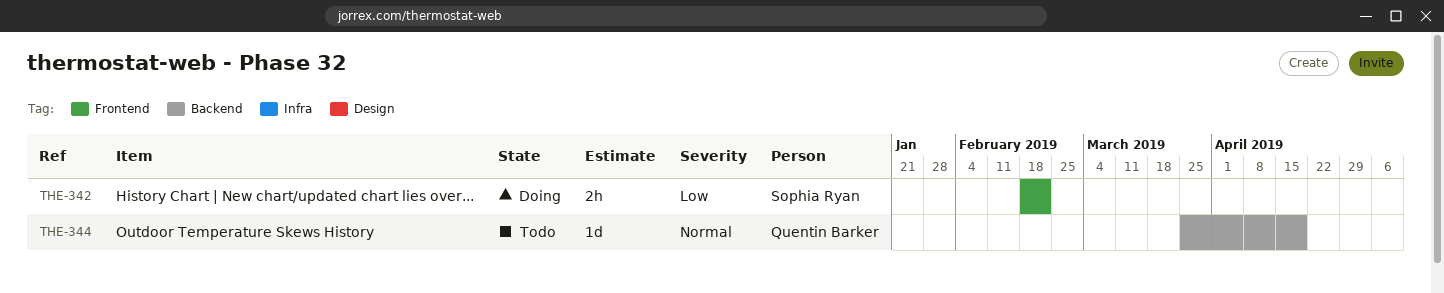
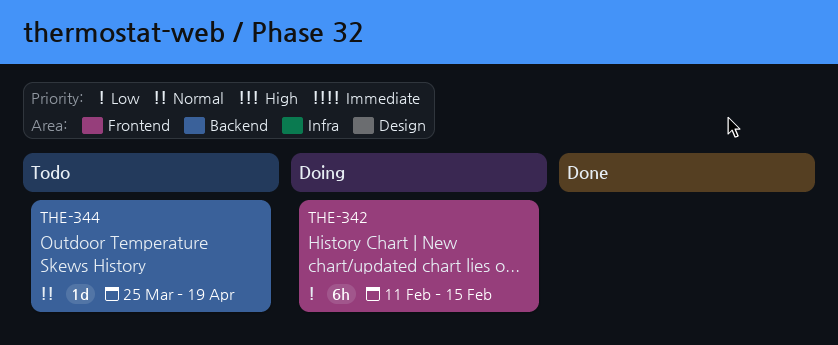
THE-342, estimate: 2h -> 6h
THE-342, start: Feb 18 -> Feb 11
THE-342, due: Feb 22 -> Feb 15

